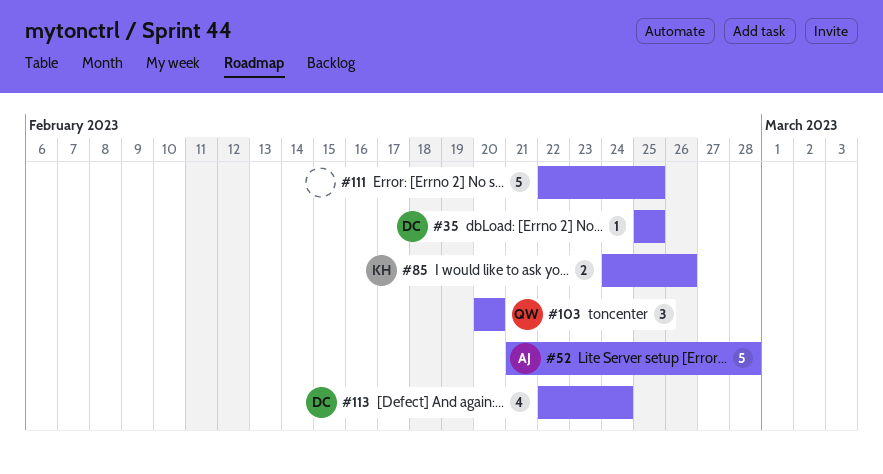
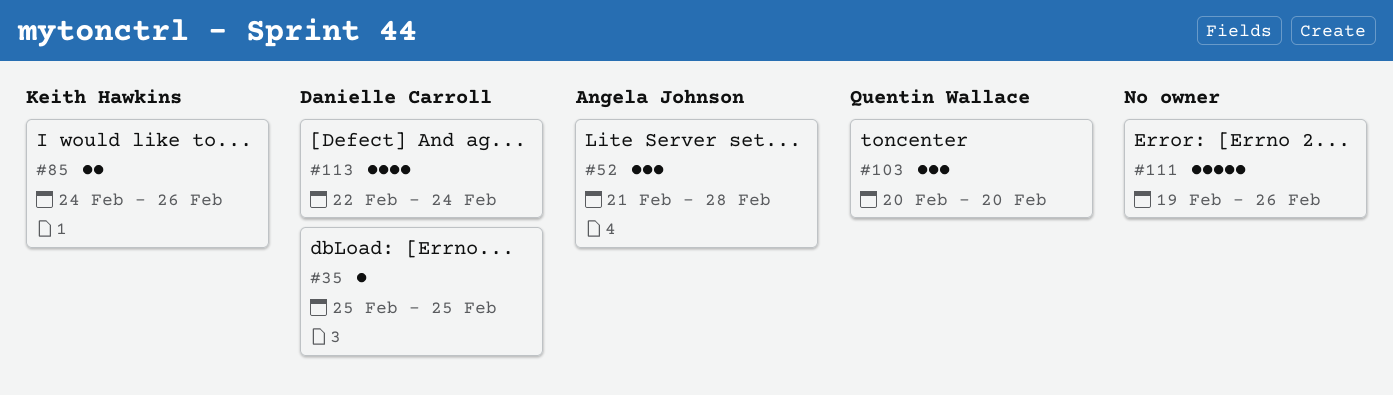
#52, estimate: 5 -> 3
#111, start: Feb 22 -> Feb 19
#111, due: Feb 25 -> Feb 26

